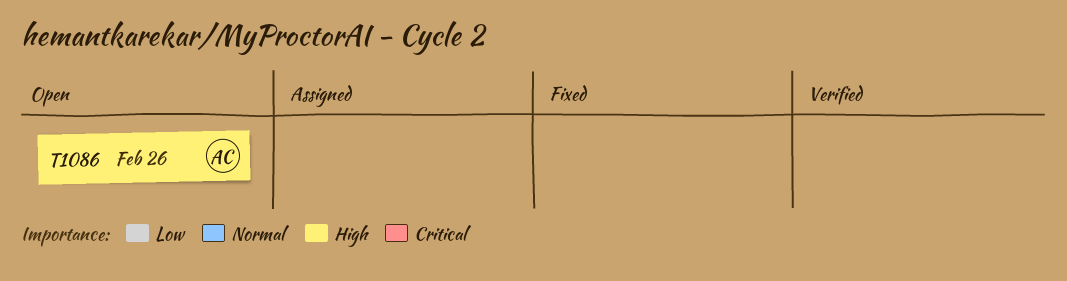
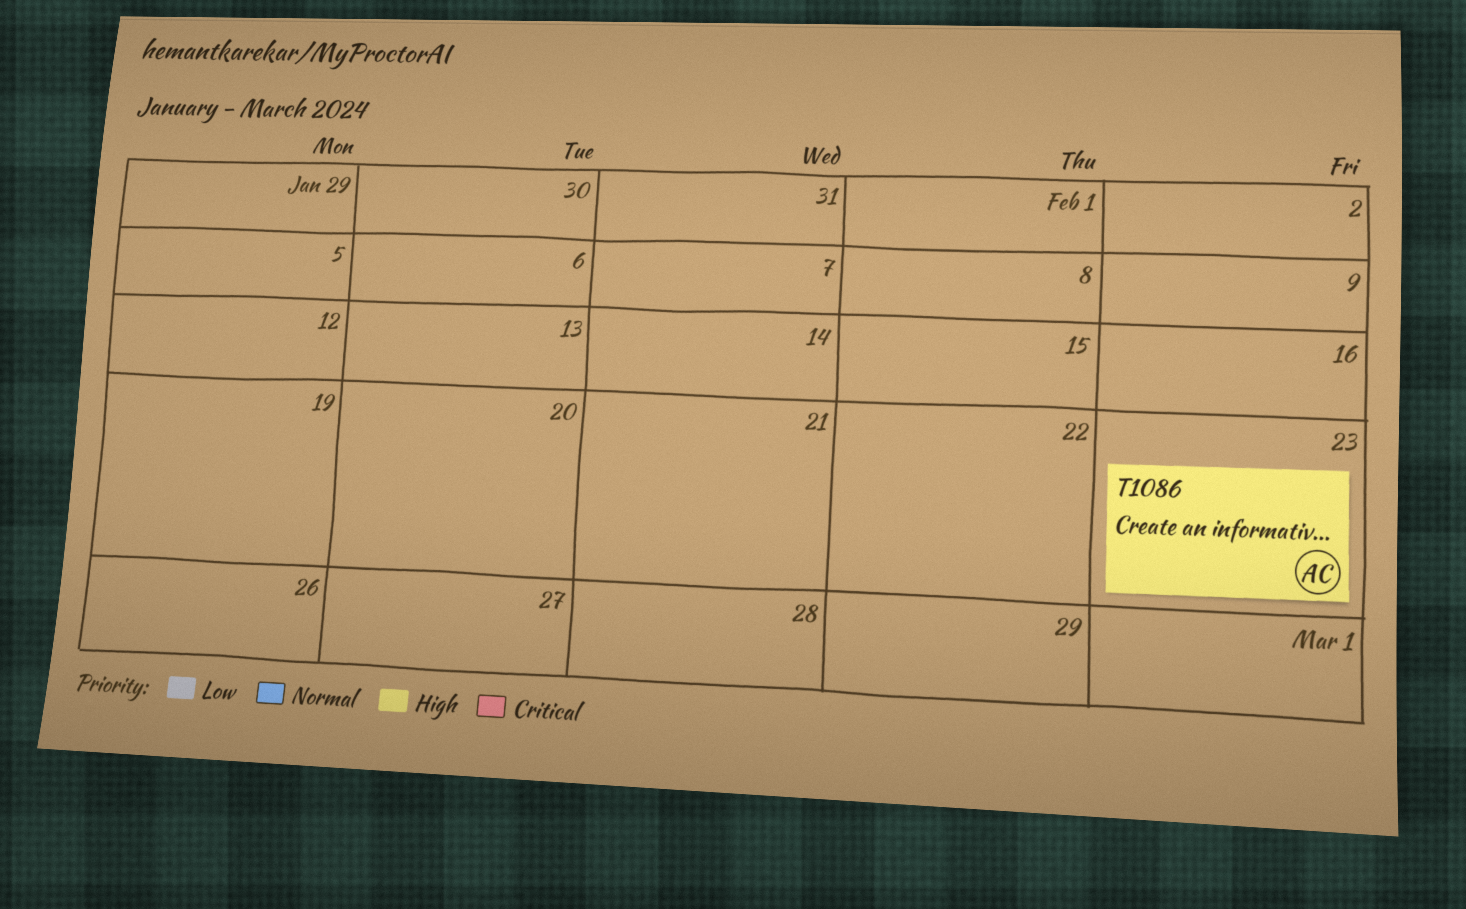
T1086, due: Feb 26 -> Feb 23

